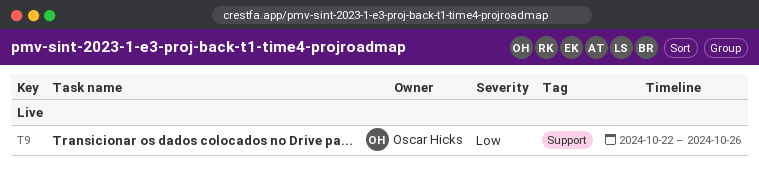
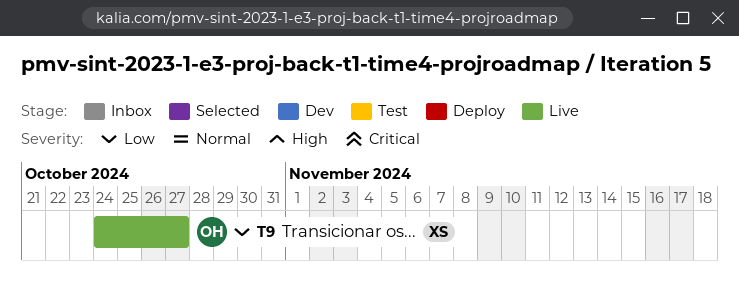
T9, start: Oct 22 -> Oct 24
T9, due: Oct 26 -> Oct 27

